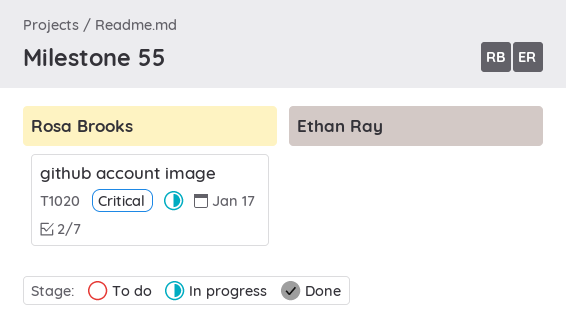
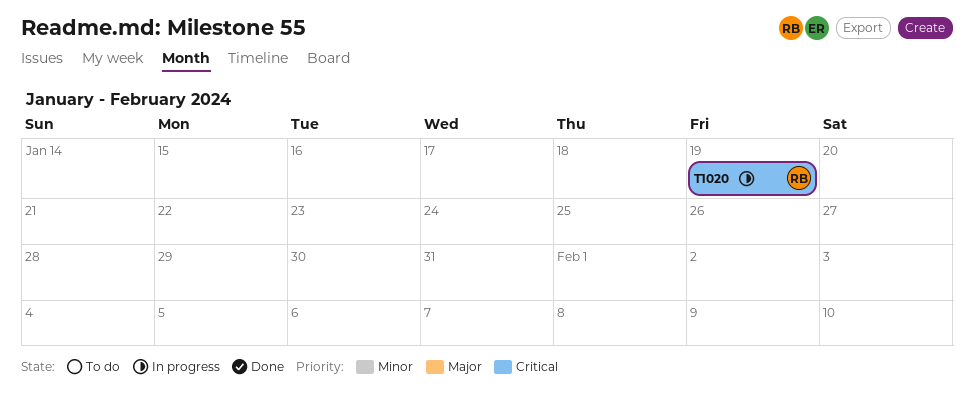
T1020, due: Jan 17 -> Jan 19

